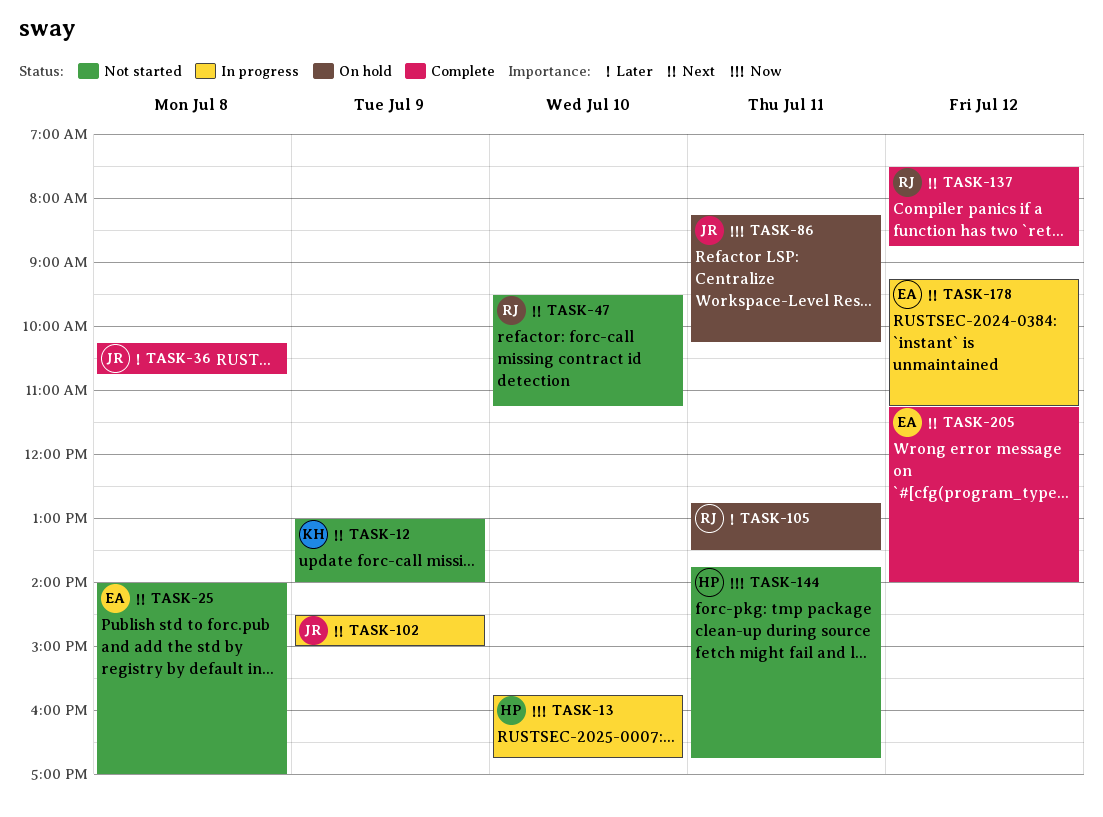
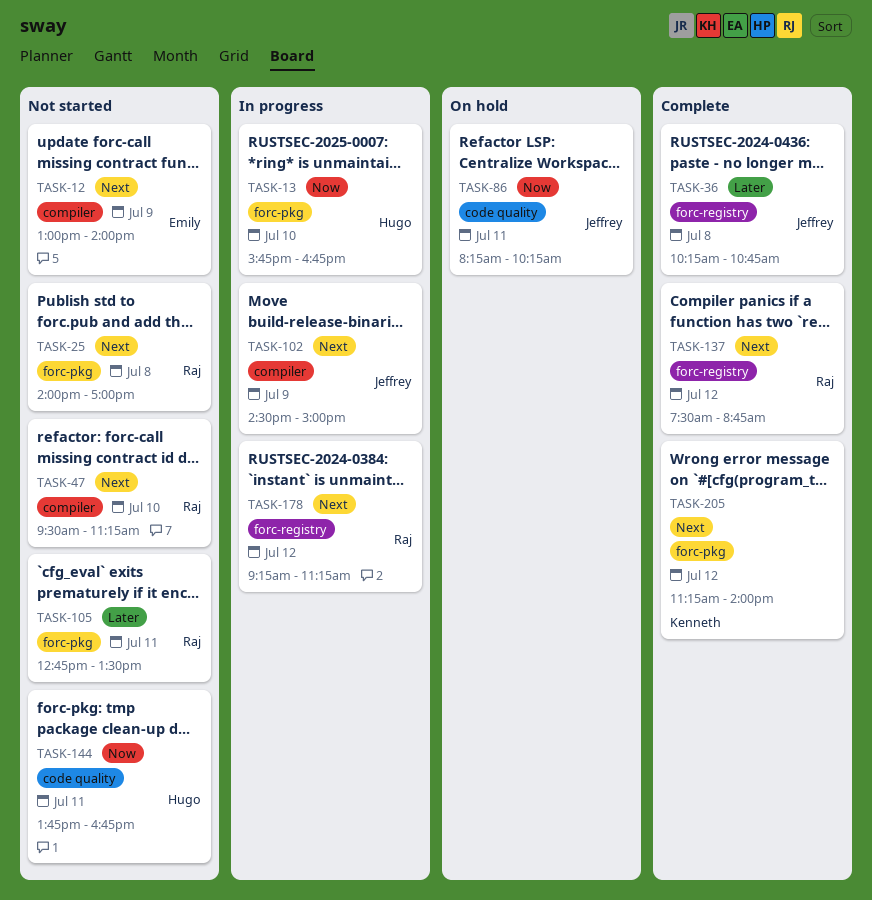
TASK-12, owner: Kenneth -> Emily
TASK-25, owner: Emily -> Raj
TASK-105, status: On hold -> Not started
TASK-178, owner: Emily -> Raj
TASK-205, owner: Emily -> Kenneth

